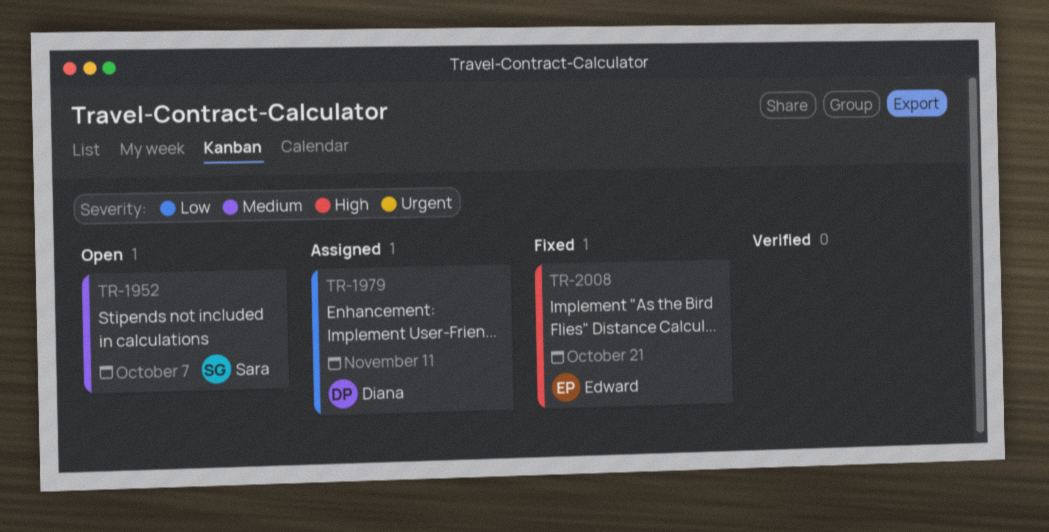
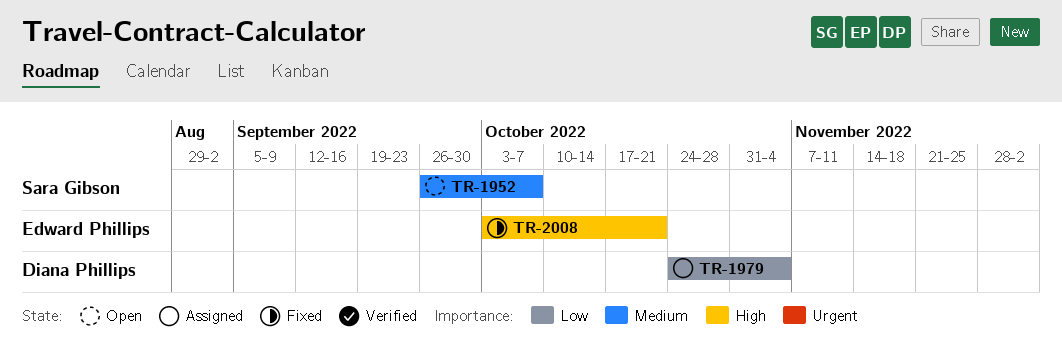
TR-1979, due: Nov 11 -> Nov 4

